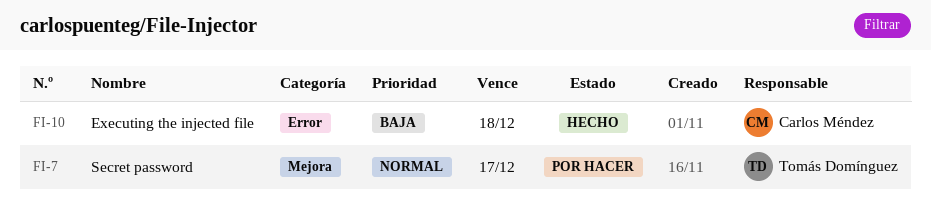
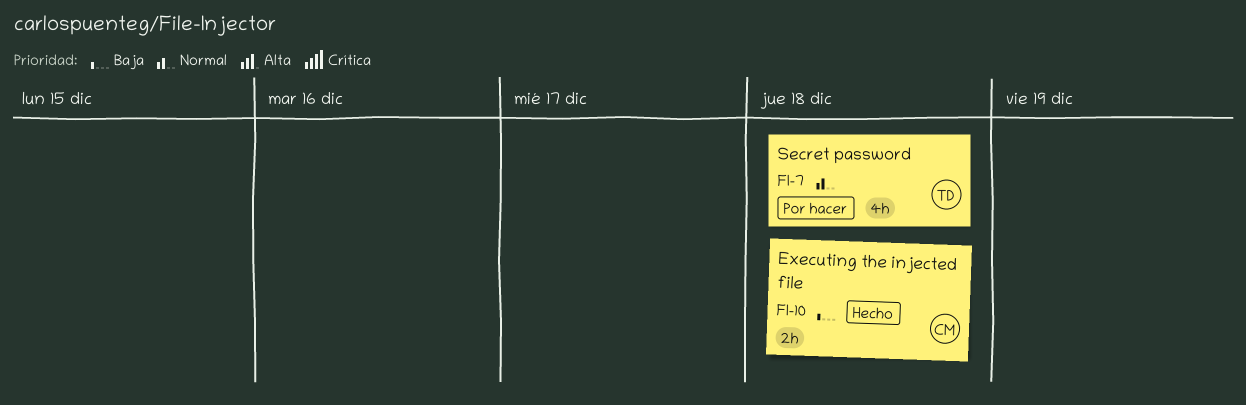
FI-7, due: Dec 17 -> Dec 18

